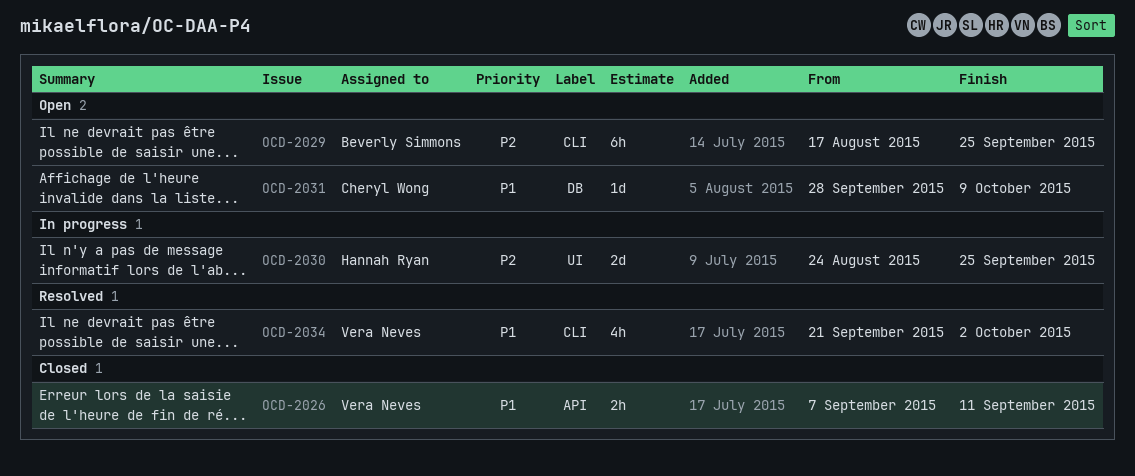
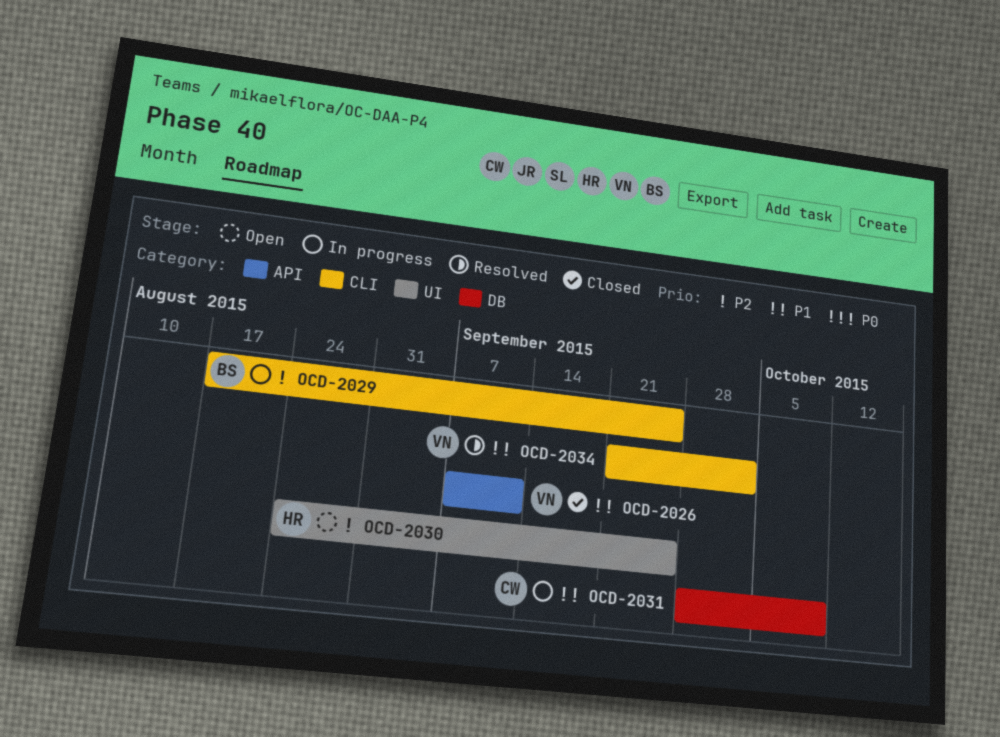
OCD-2029, status: Open -> In progress
OCD-2030, status: In progress -> Open
OCD-2031, status: Open -> In progress

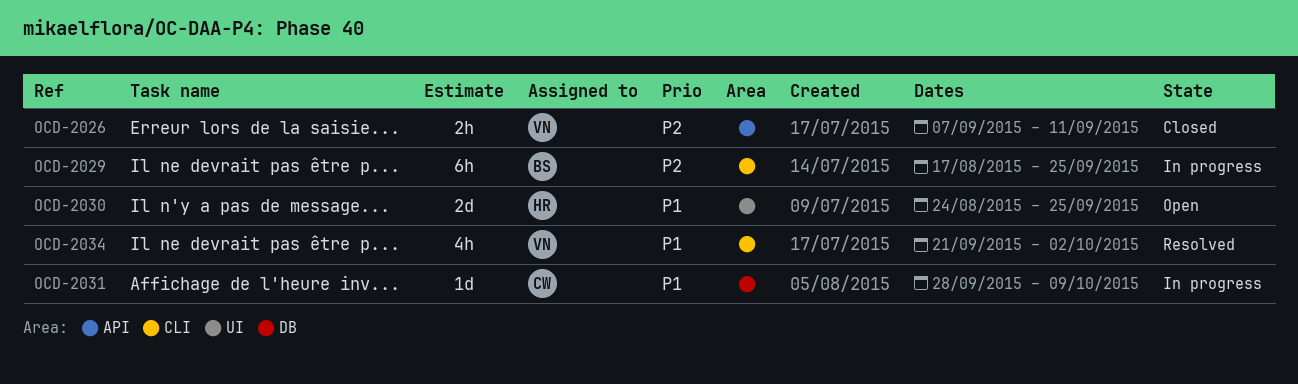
OCD-2026, priority: P1 -> P2
OCD-2030, priority: P2 -> P1

